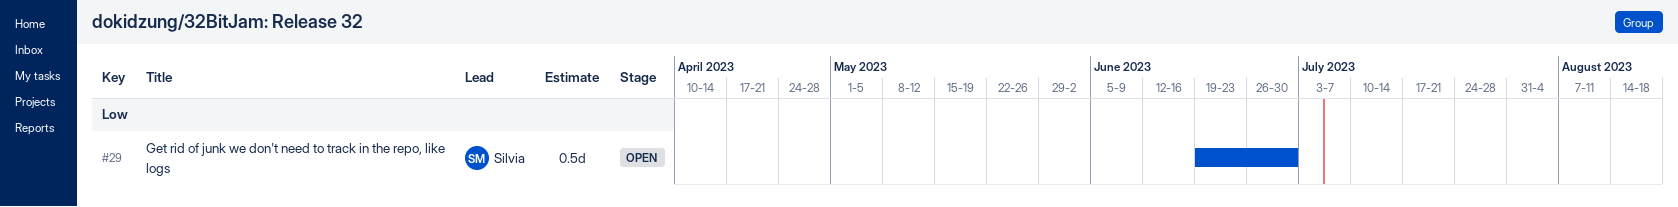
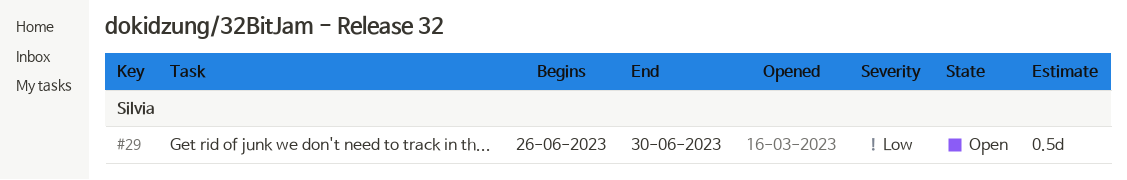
#29, start: Jun 19 -> Jun 26

